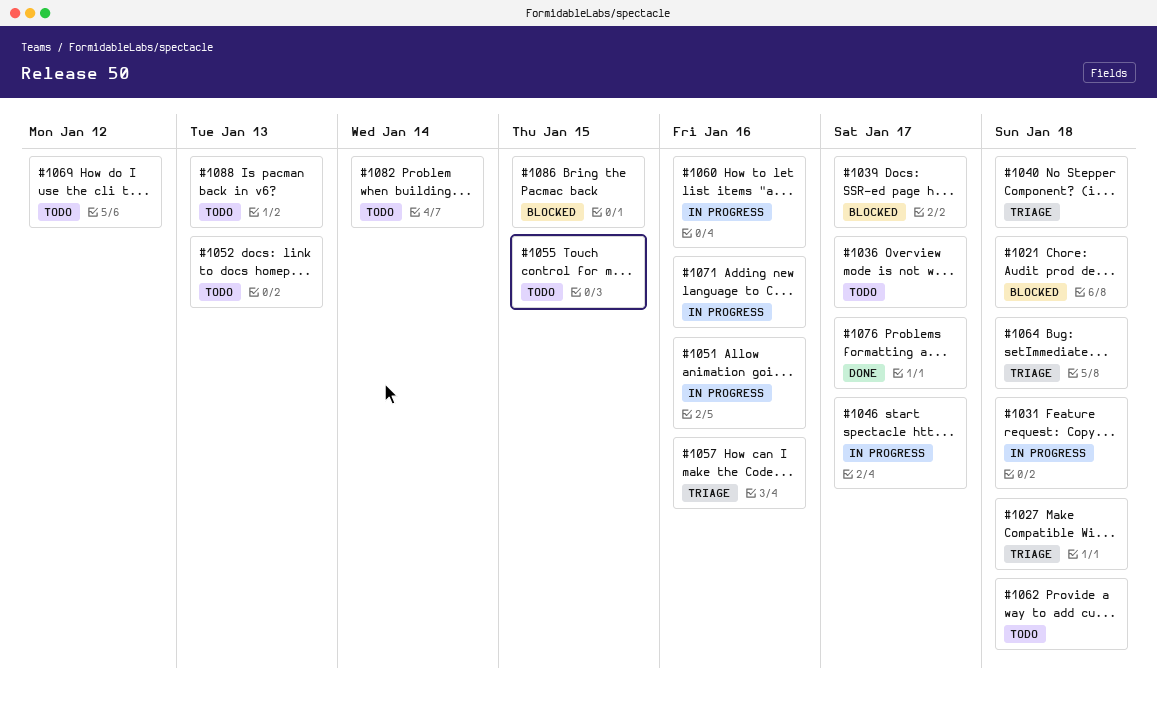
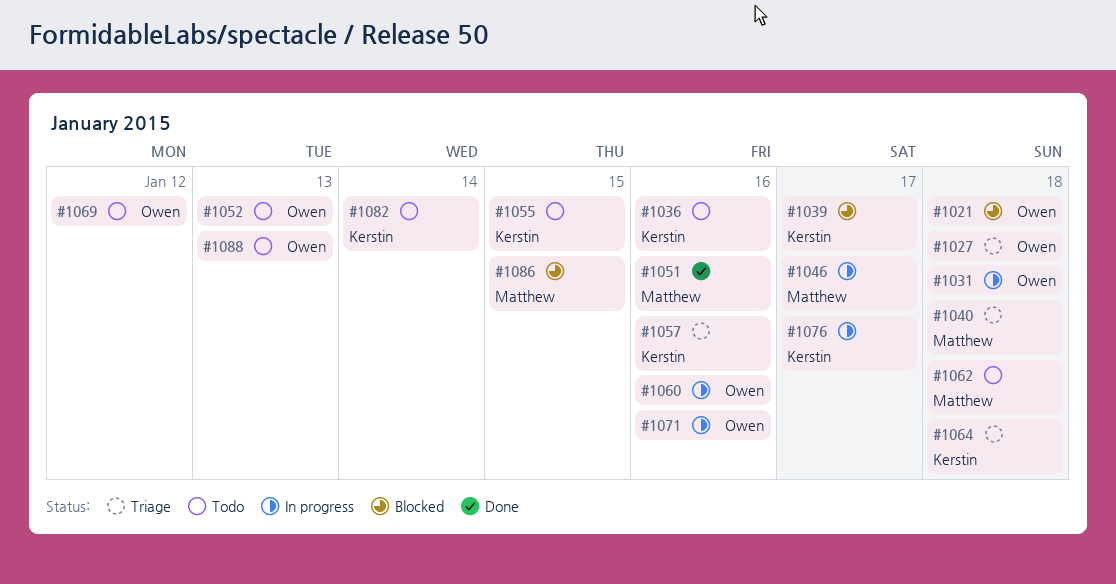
#1036, due: Jan 17 -> Jan 16
#1051, status: In progress -> Done
#1076, status: Done -> In progress

